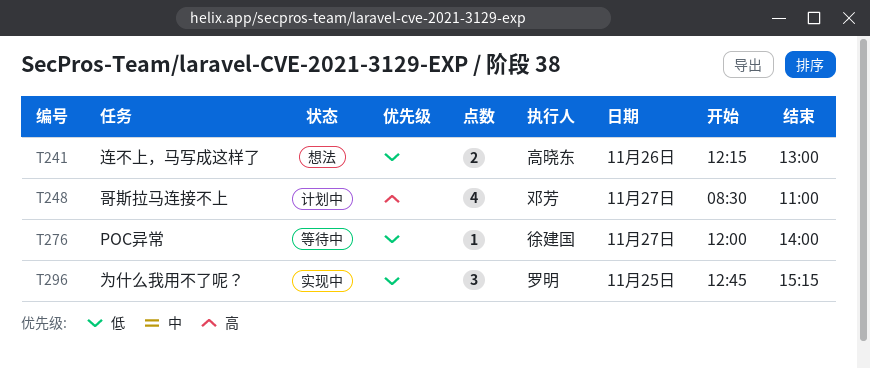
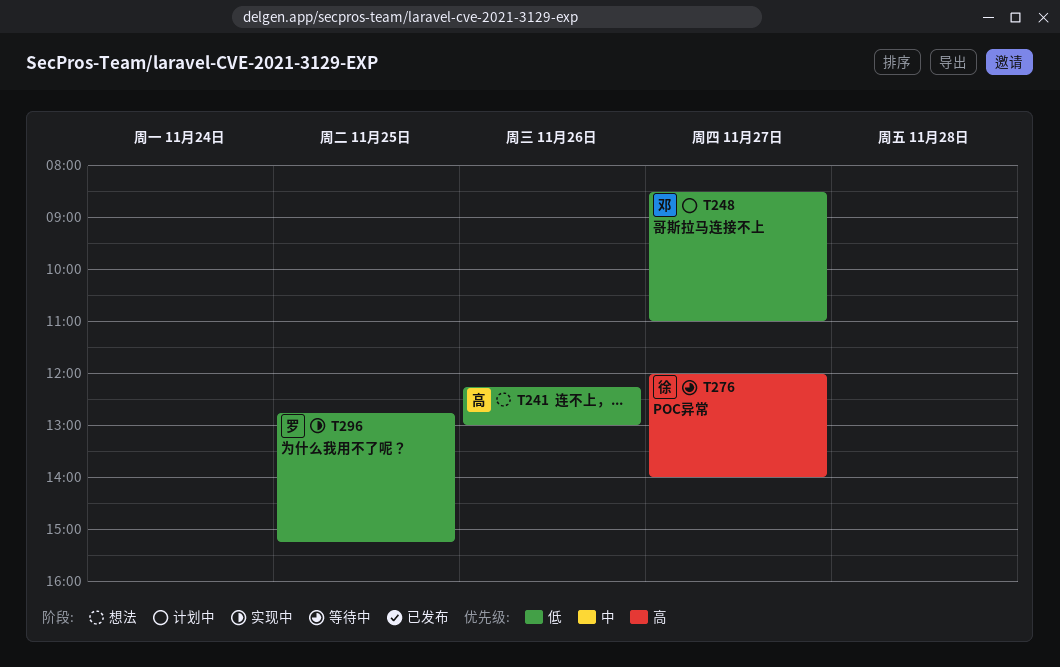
T248, priority: 高 -> 低
T276, priority: 低 -> 高

